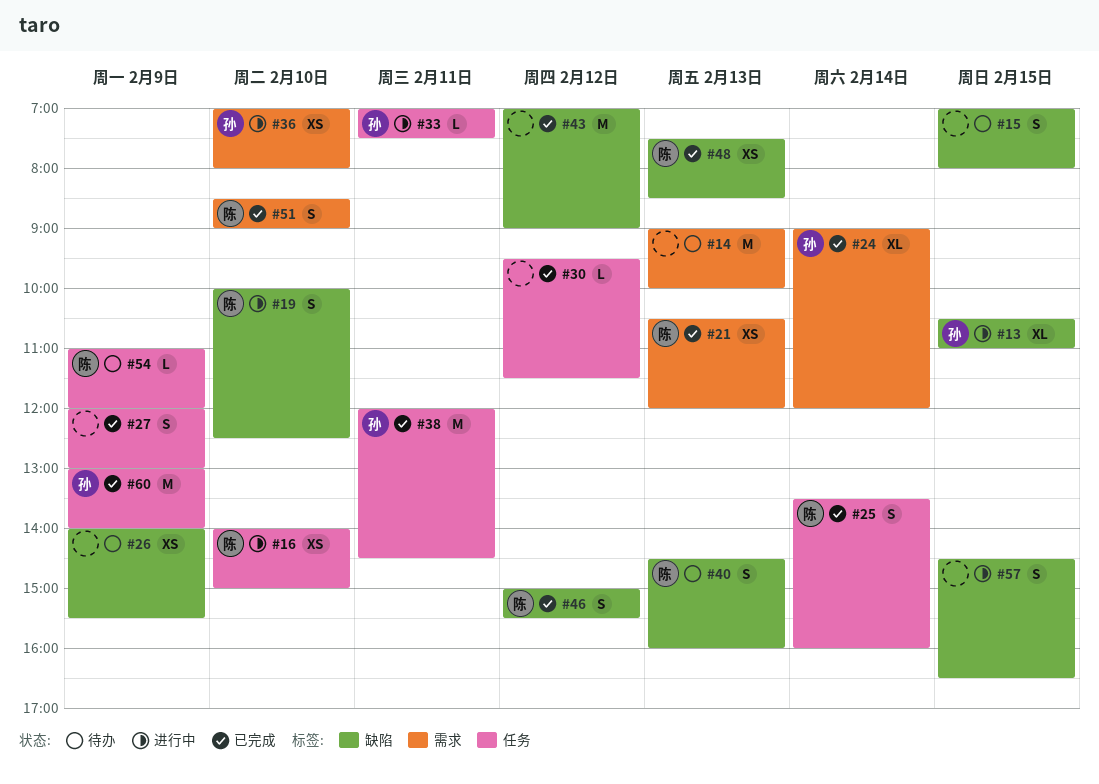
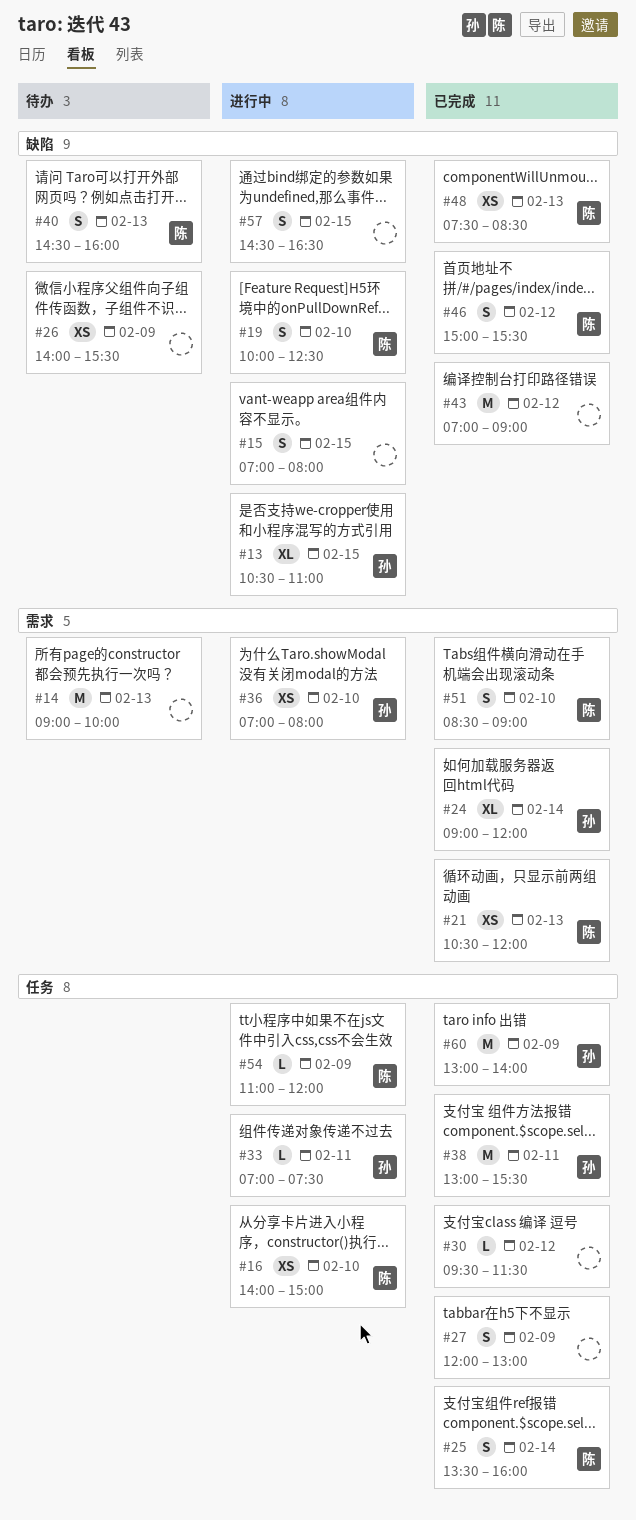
#15, status: 待办 -> 进行中
#38, begins: 12:00 -> 13:00
#38, ends: 14:30 -> 15:30
#54, status: 待办 -> 进行中

